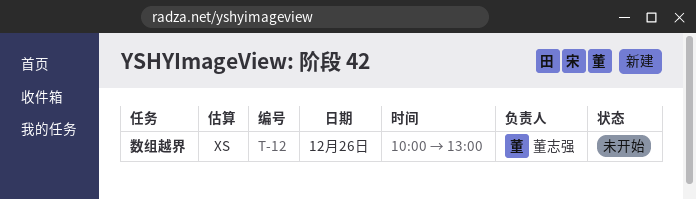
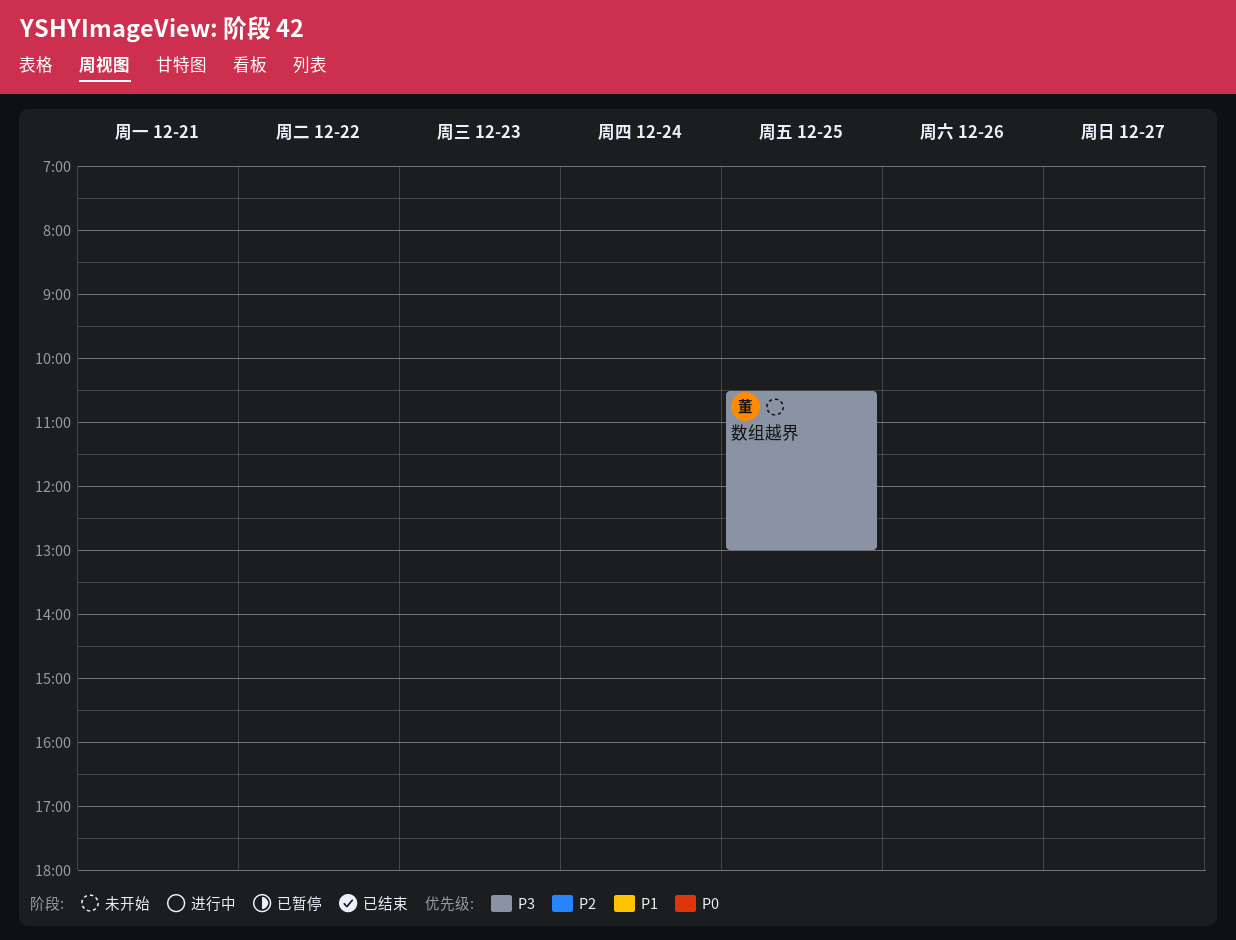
数组越界, day: Dec 26 -> Dec 25
数组越界, begins: 10:00 -> 10:30

